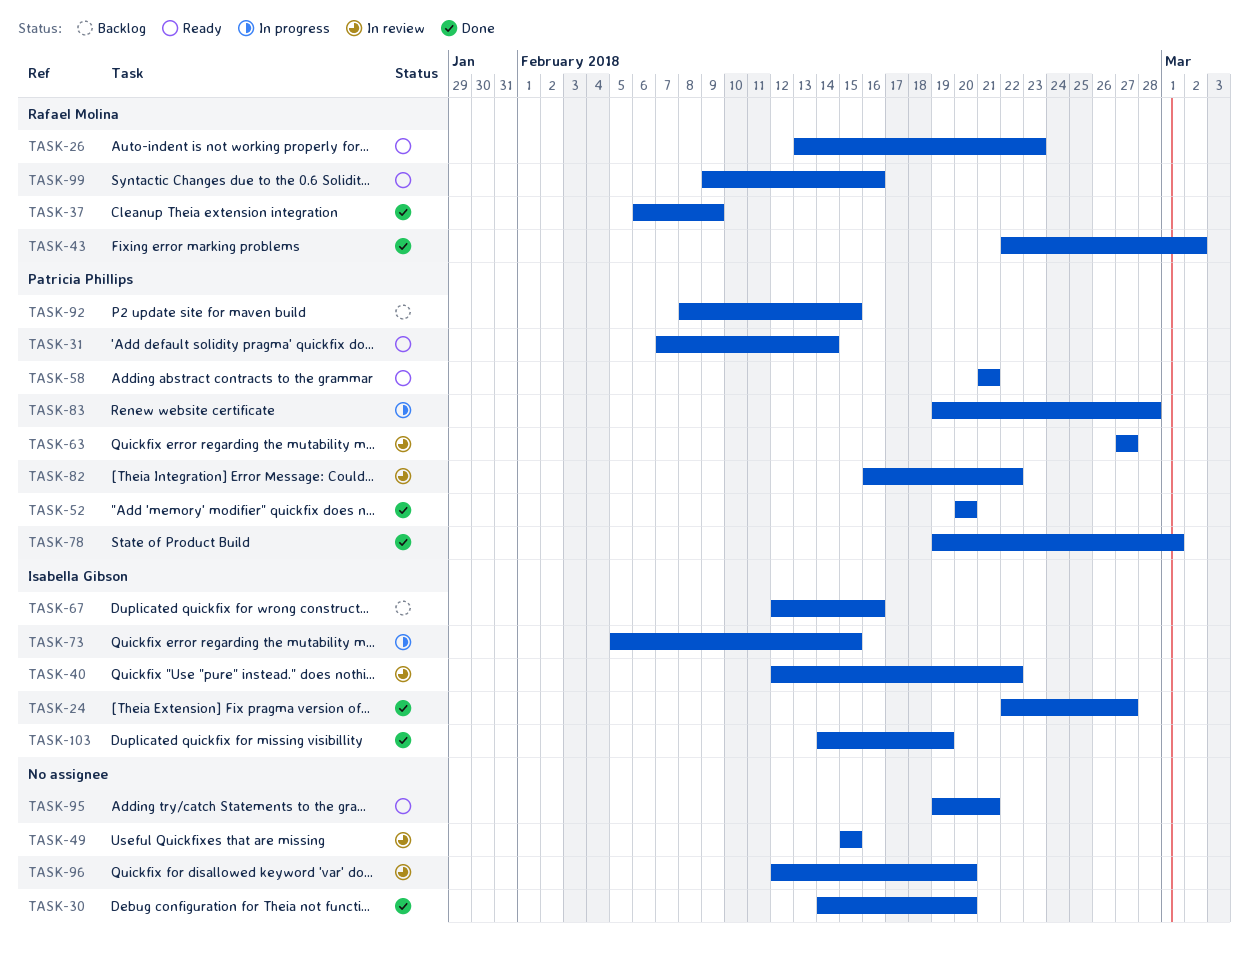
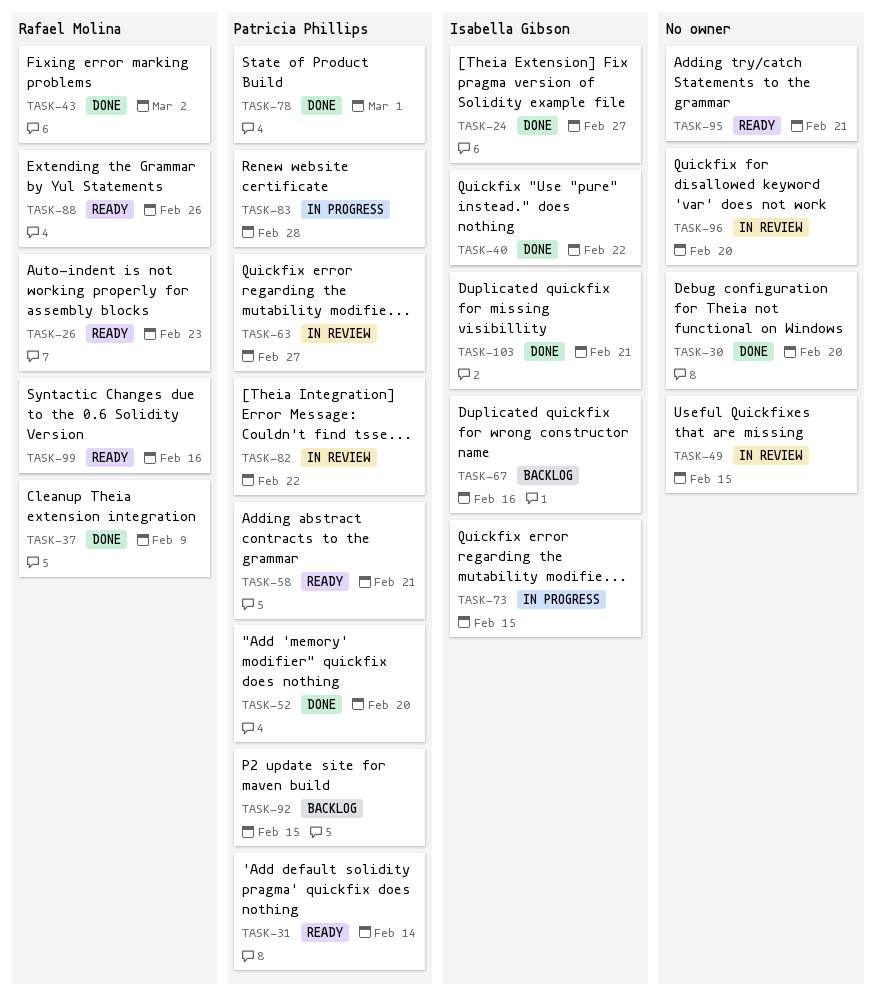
TASK-40, status: In review -> Done
TASK-88: none -> present
TASK-103, due: Feb 19 -> Feb 21

